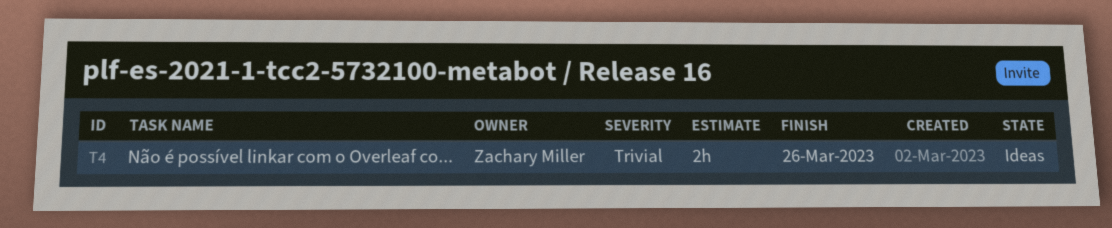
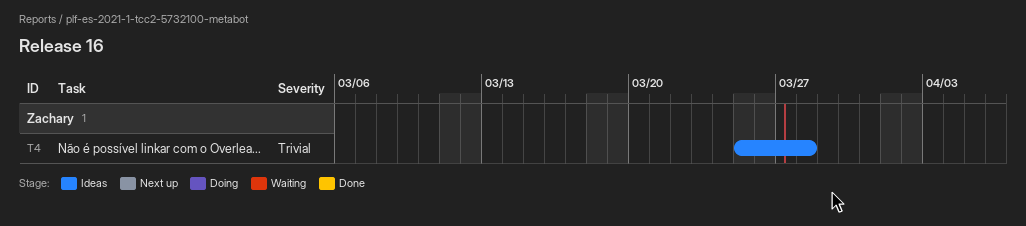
T4, due: Mar 26 -> Mar 28

